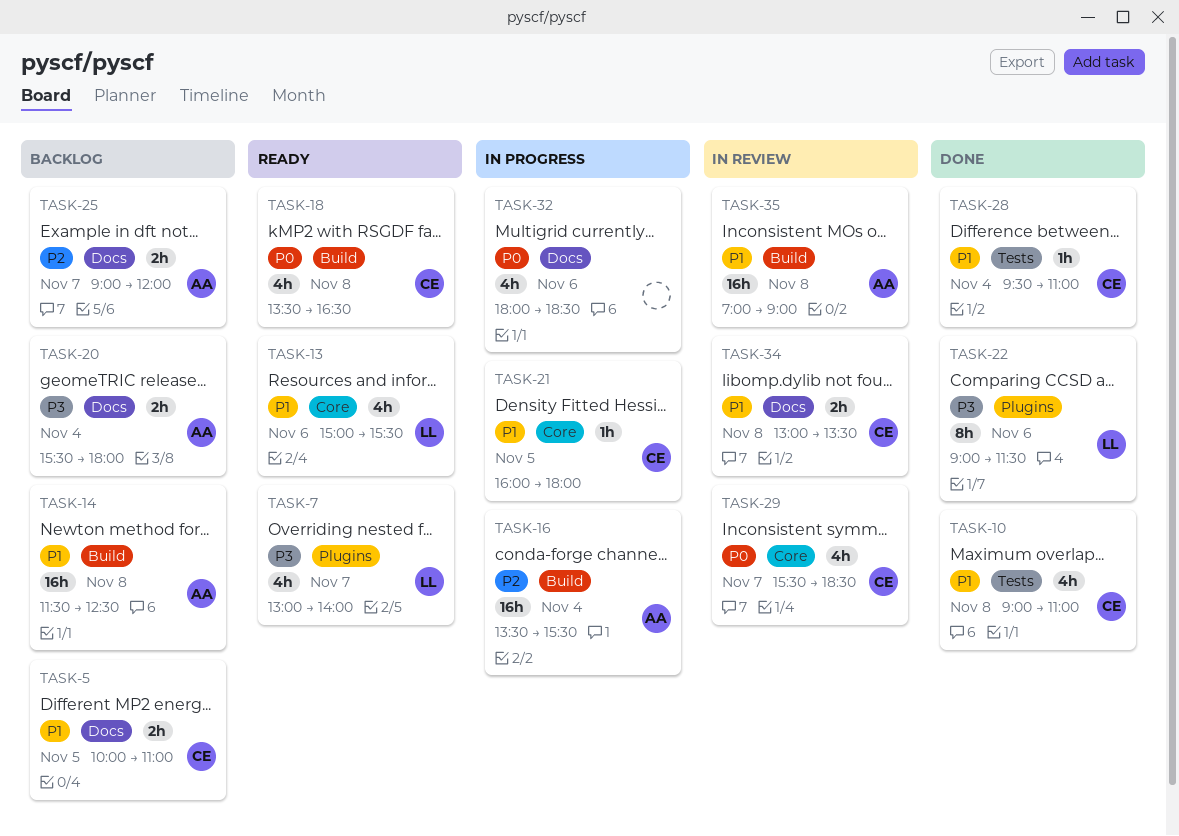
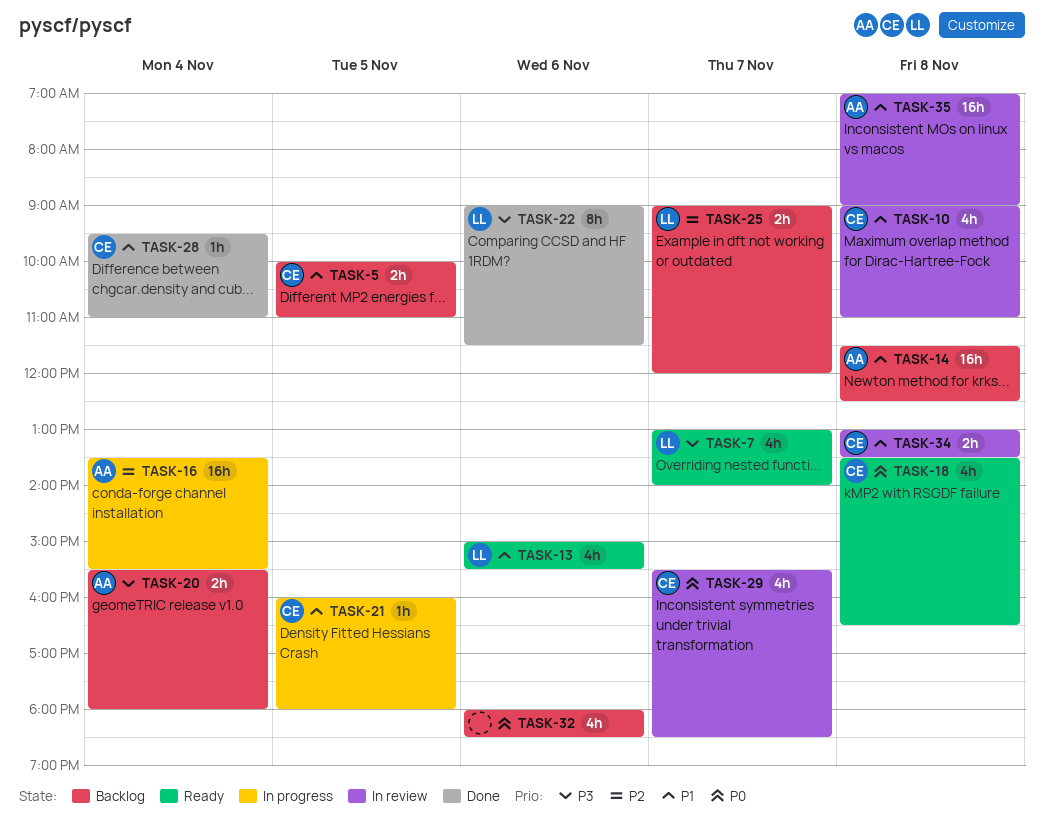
TASK-10, status: Done -> In review
TASK-25, owner: AA -> LL
TASK-32, status: In progress -> Backlog

